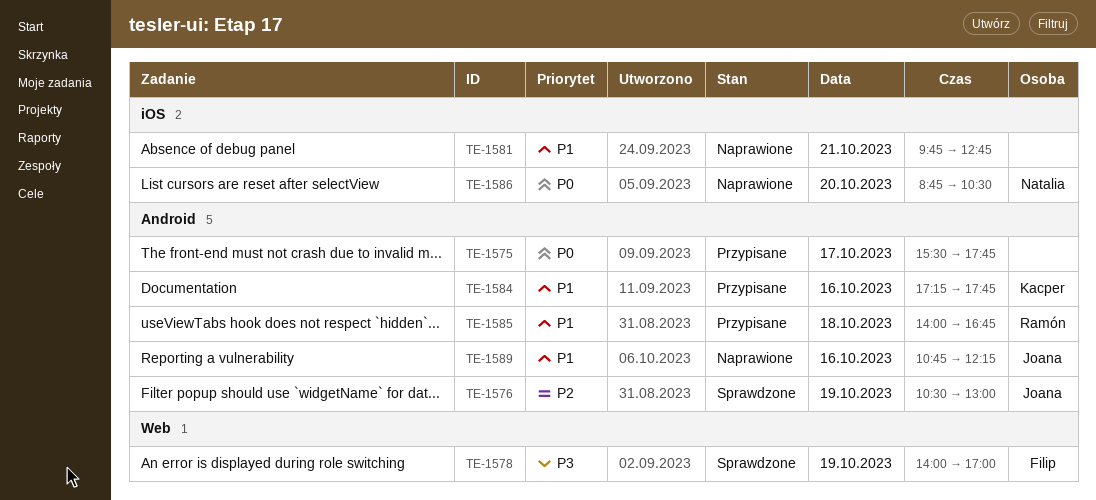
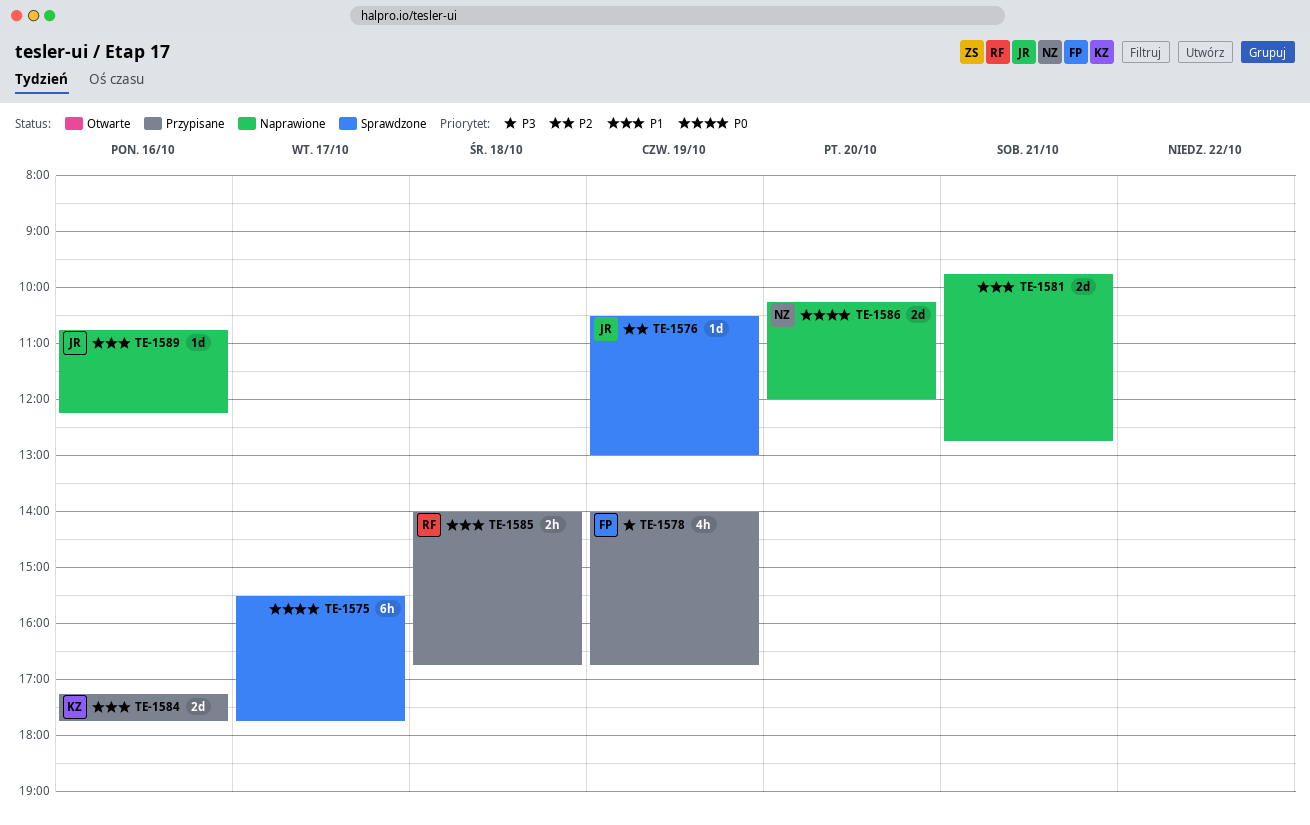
TE-1575, status: Przypisane -> Sprawdzone
TE-1578, status: Sprawdzone -> Przypisane
TE-1578, ends: 17:00 -> 16:45
TE-1586, begins: 08:45 -> 10:15
TE-1586, ends: 10:30 -> 12:00

